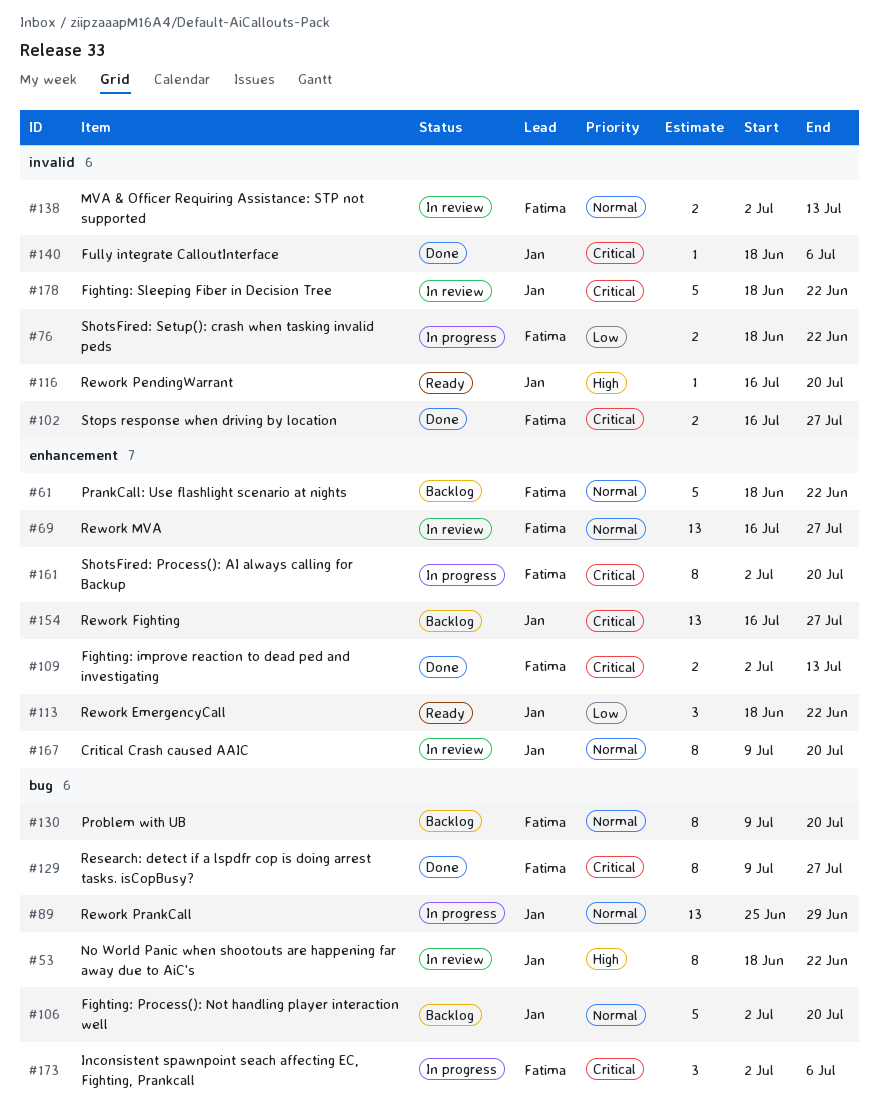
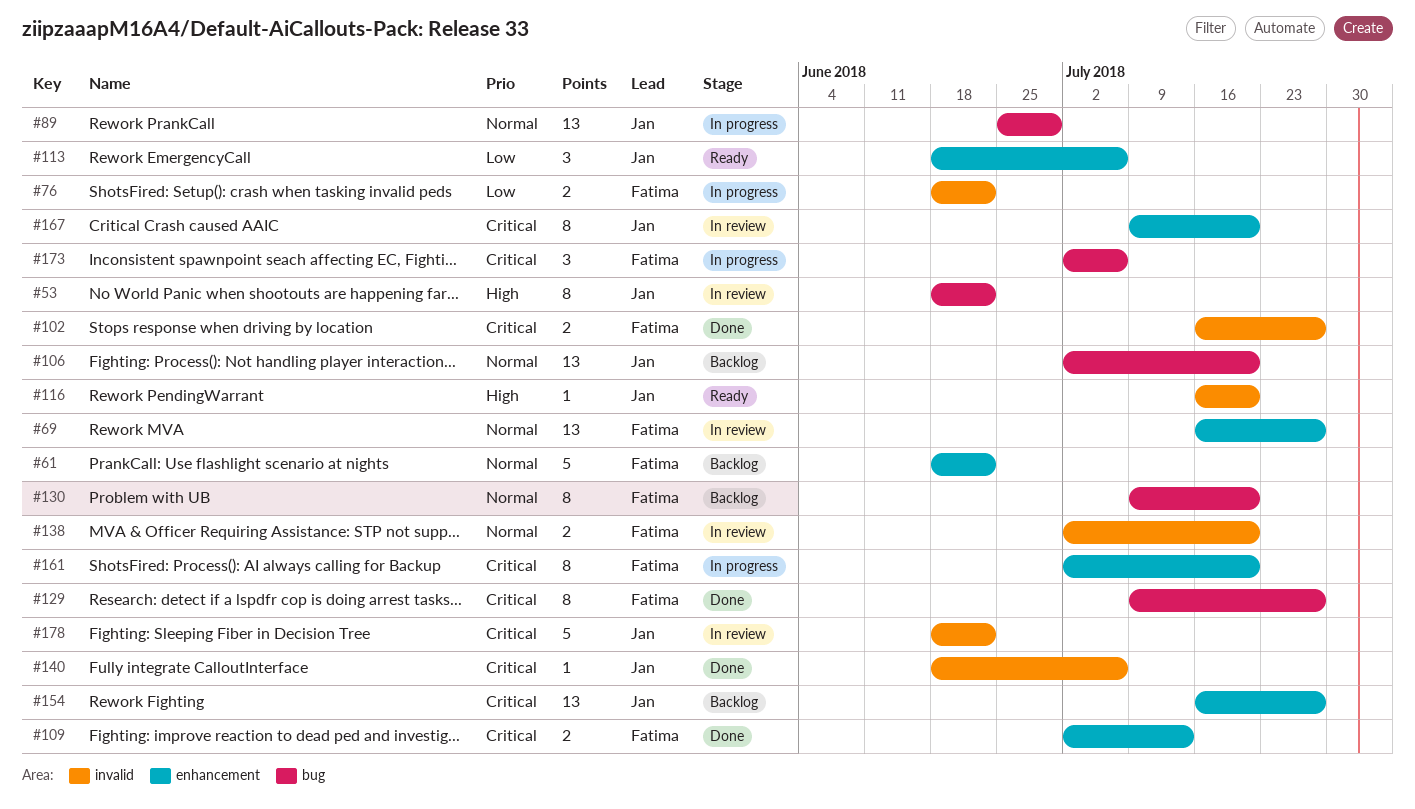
#106, estimate: 5 -> 13
#113, due: Jun 22 -> Jul 6
#138, due: Jul 13 -> Jul 20
#167, priority: Normal -> Critical

